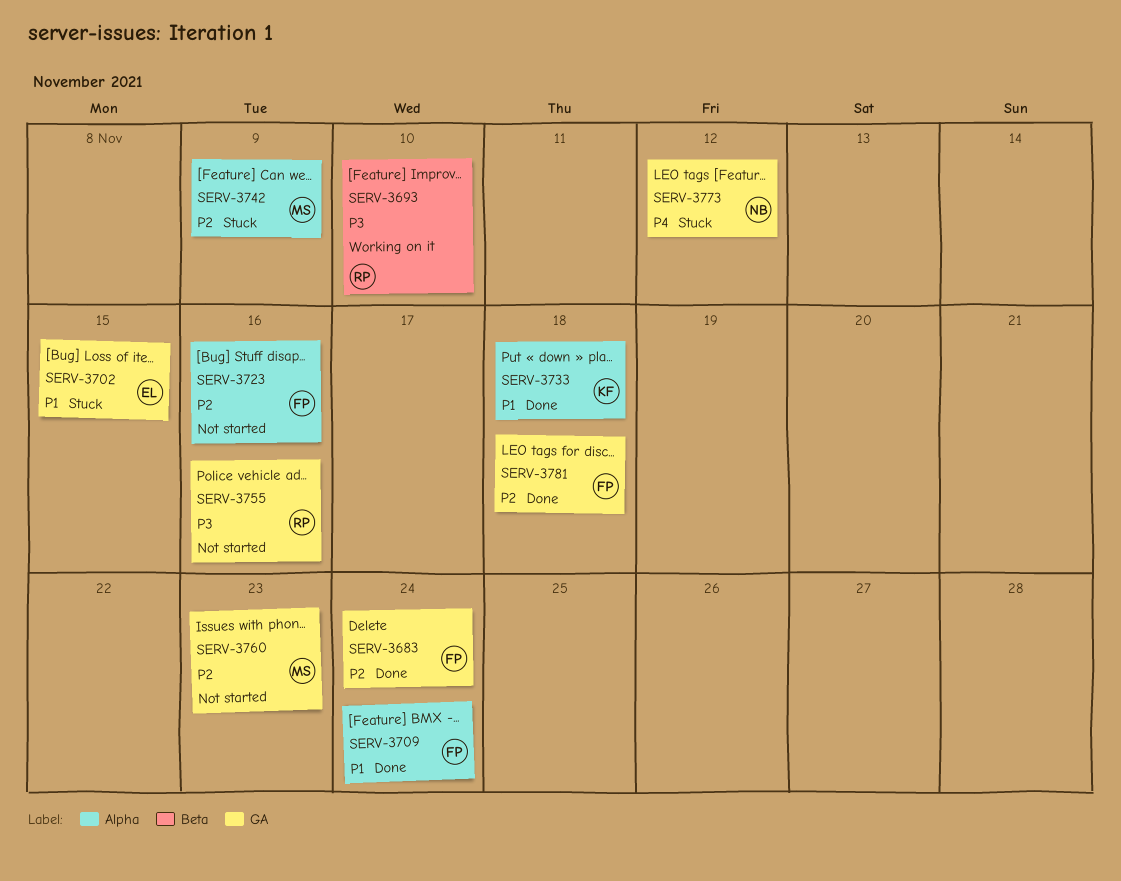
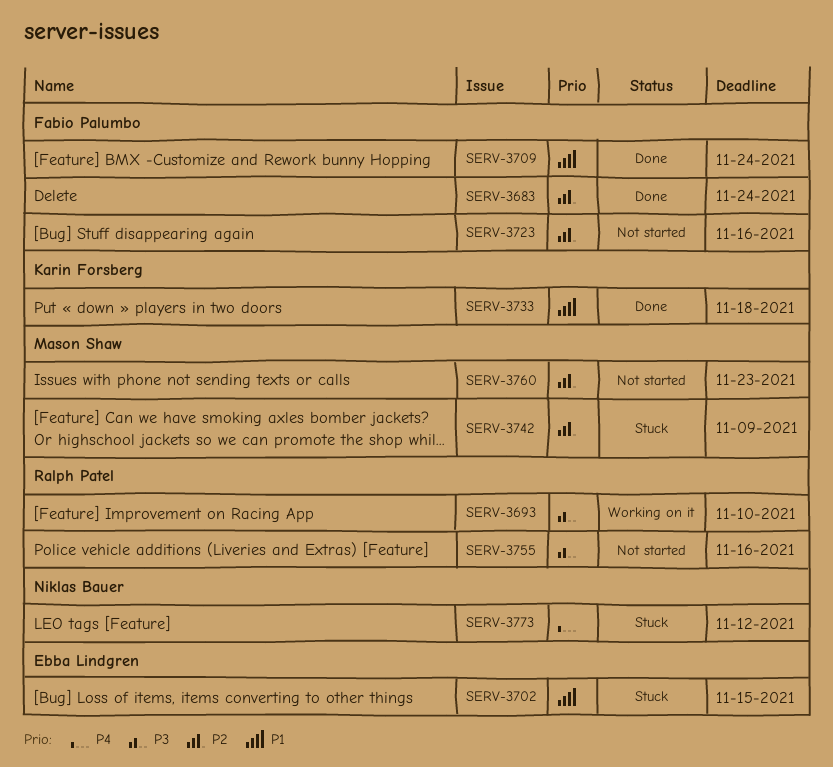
SERV-3781: present -> none

